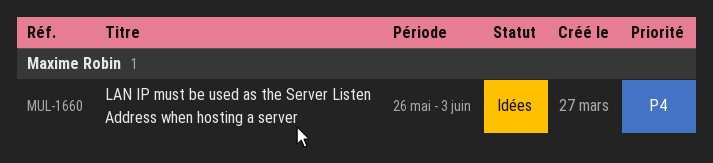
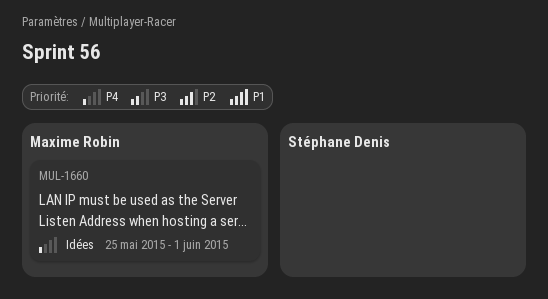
MUL-1660, start: May 26 -> May 25
MUL-1660, due: Jun 3 -> Jun 1

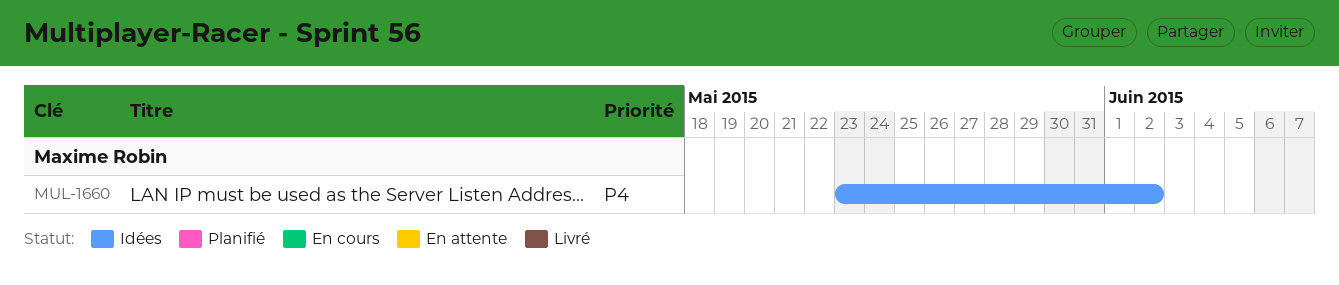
MUL-1660, start: May 25 -> May 23
MUL-1660, due: Jun 1 -> Jun 2

